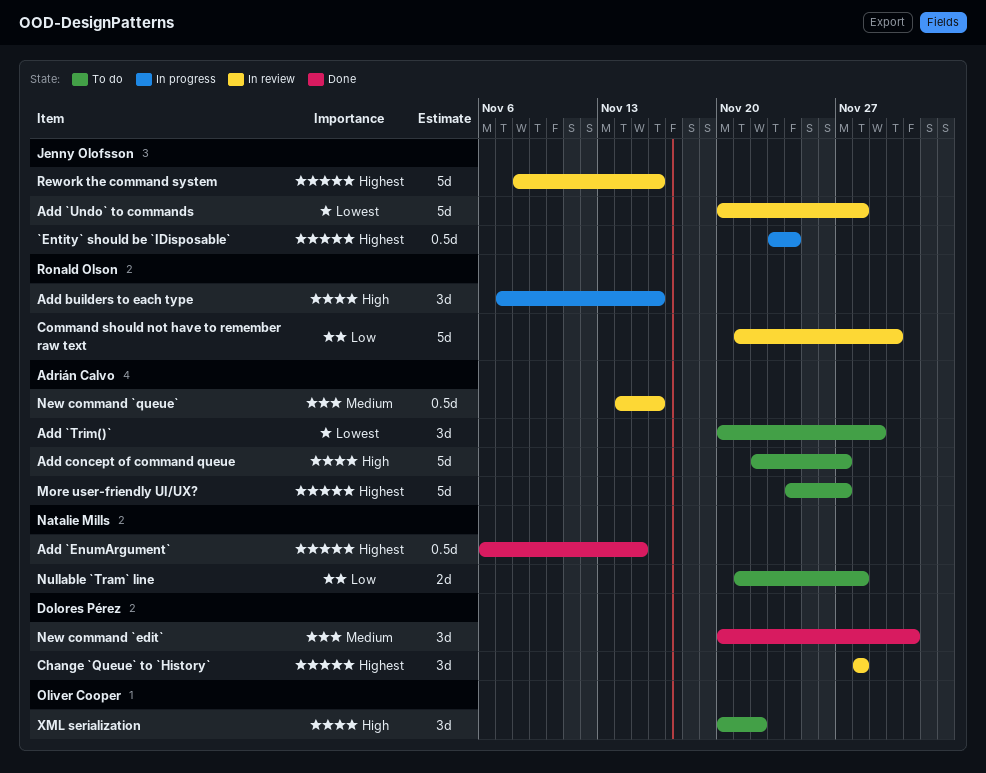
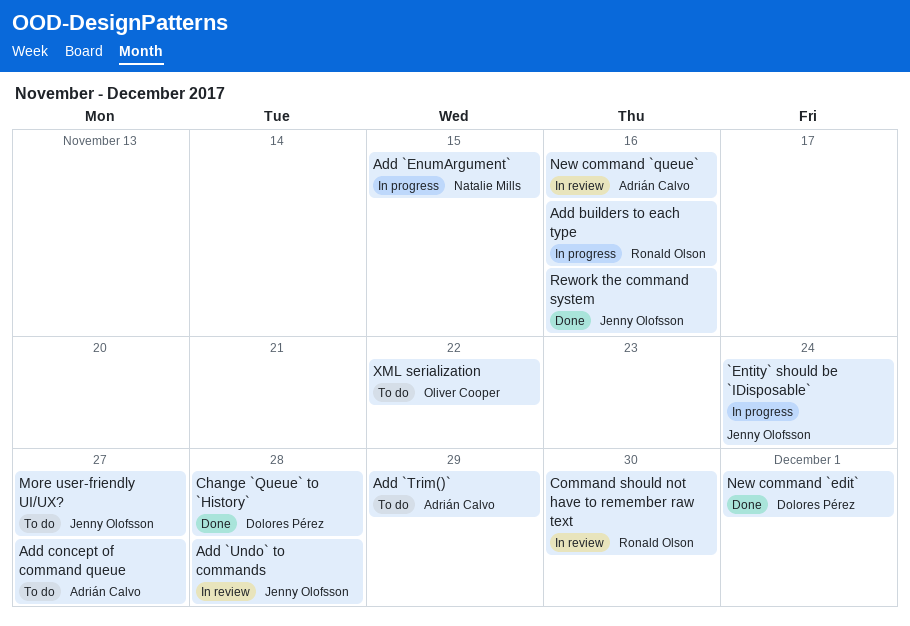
Add `EnumArgument`, status: Done -> In progress
Change `Queue` to `History`, status: In review -> Done
More user-friendly UI/UX?, owner: Adrián Calvo -> Jenny Olofsson
Nullable `Tram` line: present -> none
Rework the command system, status: In review -> Done

